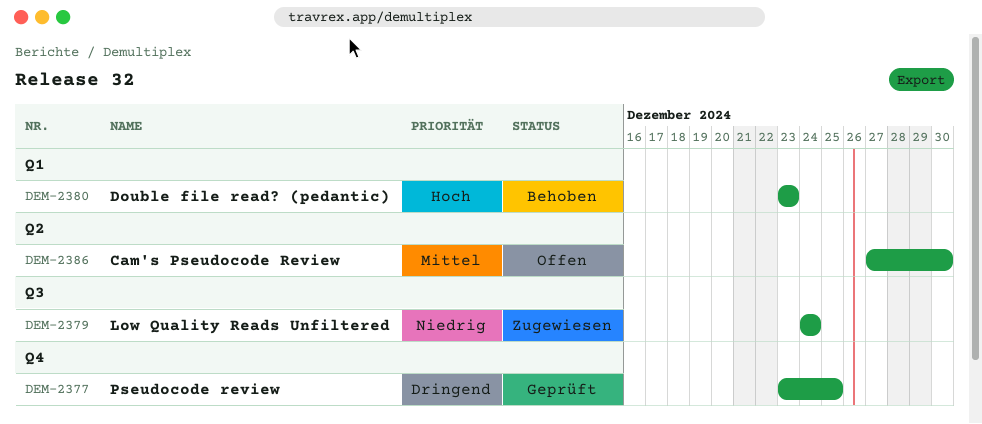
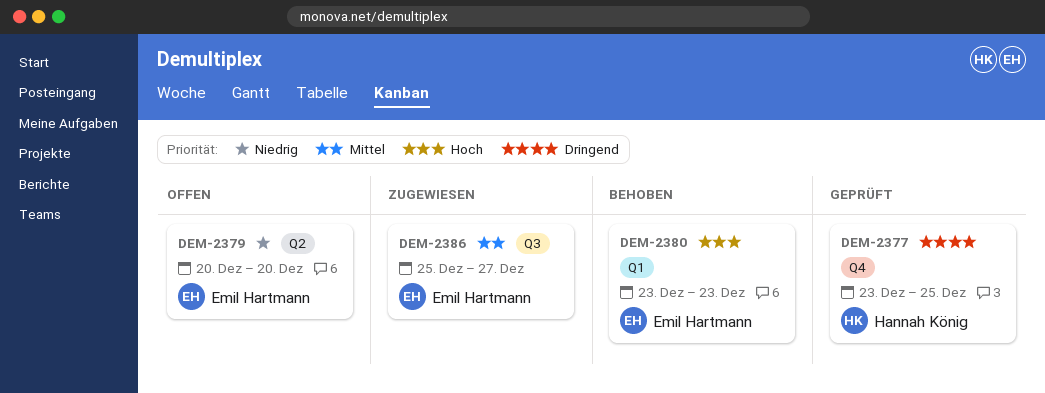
DEM-2379, status: Zugewiesen -> Offen
DEM-2379, label: Q3 -> Q2
DEM-2379, start: Dec 24 -> Dec 20
DEM-2379, due: Dec 24 -> Dec 20
DEM-2386, status: Offen -> Zugewiesen
DEM-2386, label: Q2 -> Q3
DEM-2386, start: Dec 27 -> Dec 25
DEM-2386, due: Dec 30 -> Dec 27

